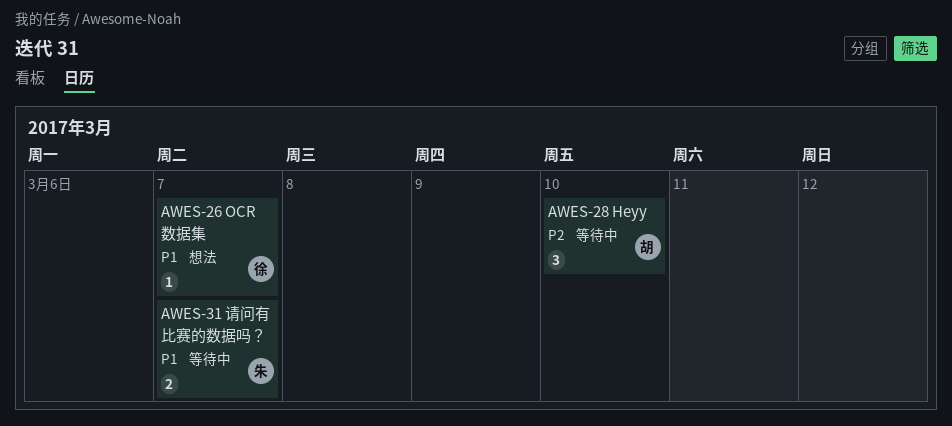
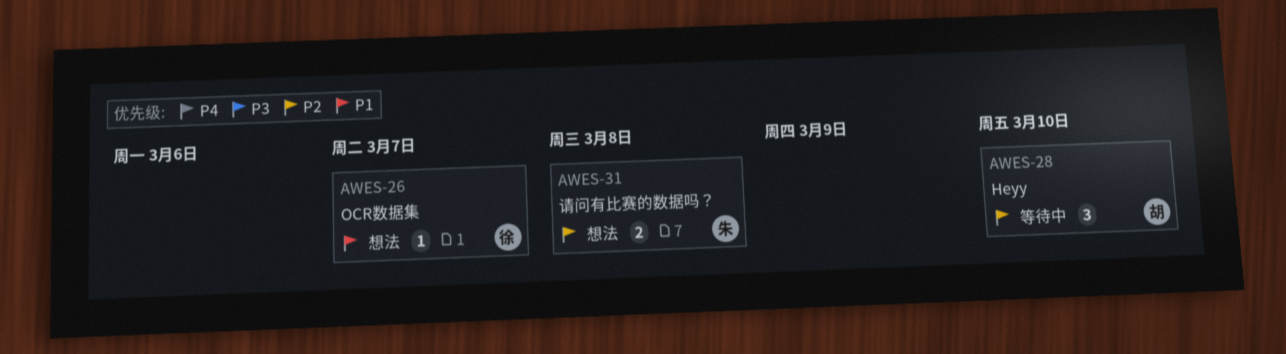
AWES-31, status: 等待中 -> 想法
AWES-31, priority: P1 -> P2
AWES-31, due: Mar 7 -> Mar 8

